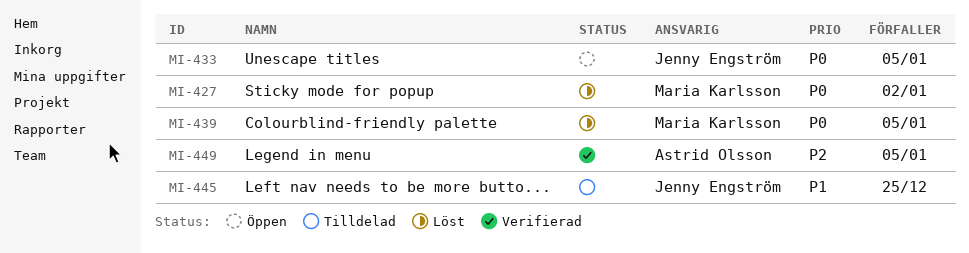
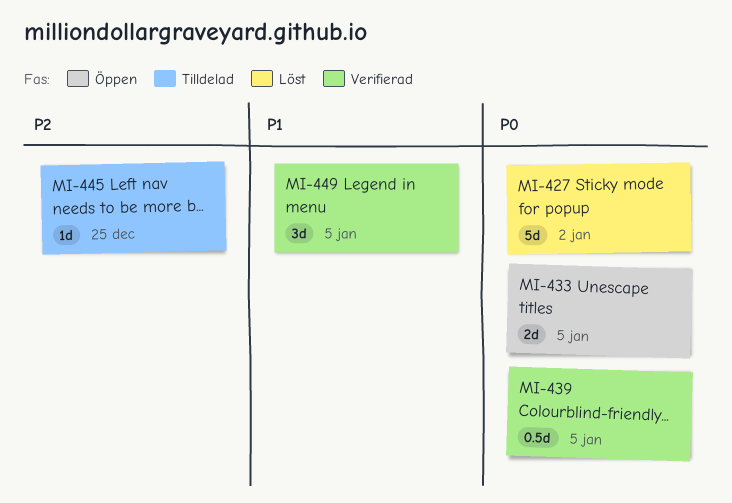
MI-439, status: Löst -> Verifierad
MI-445, priority: P1 -> P2
MI-449, priority: P2 -> P1

